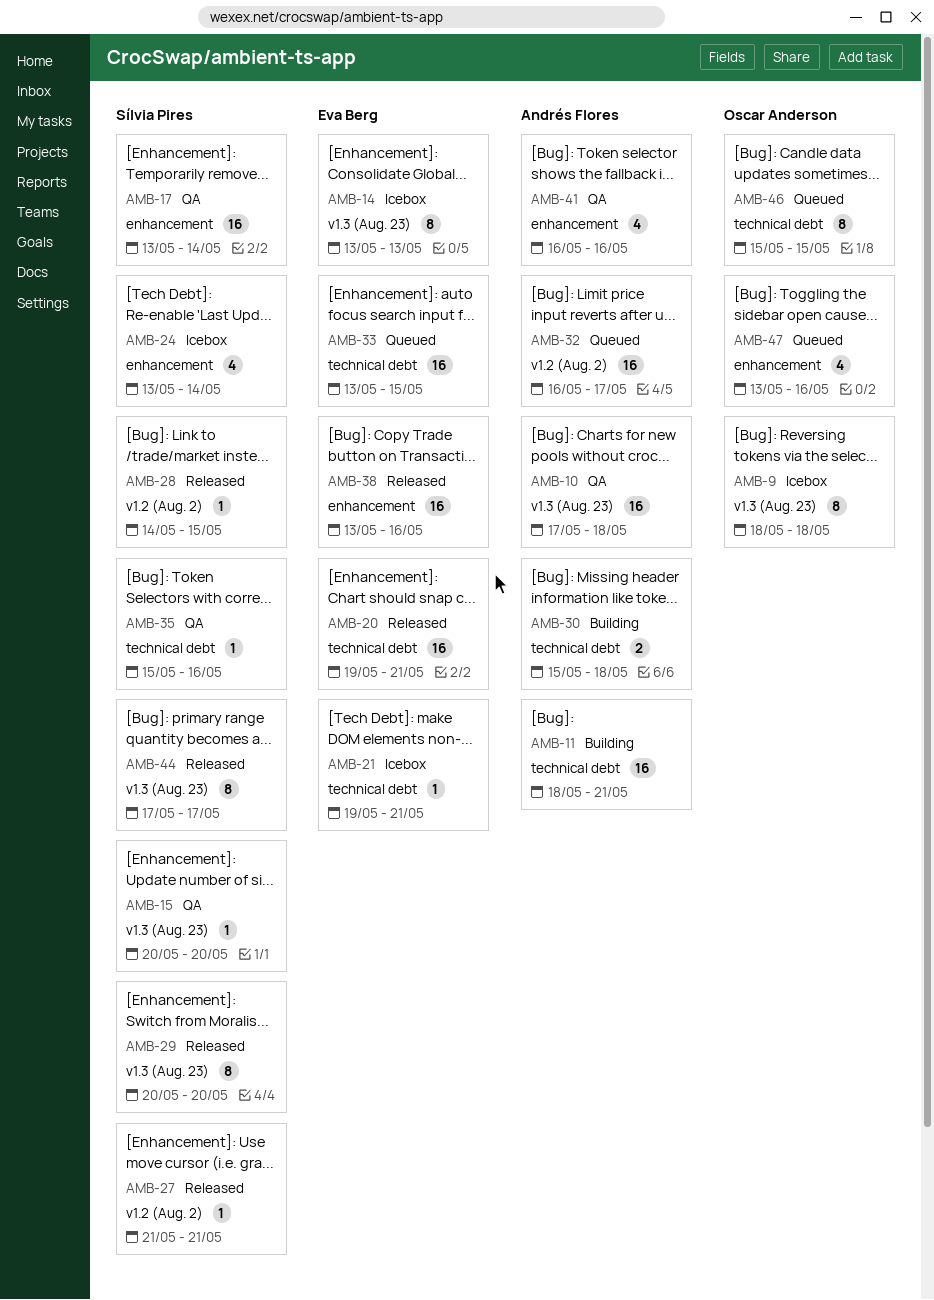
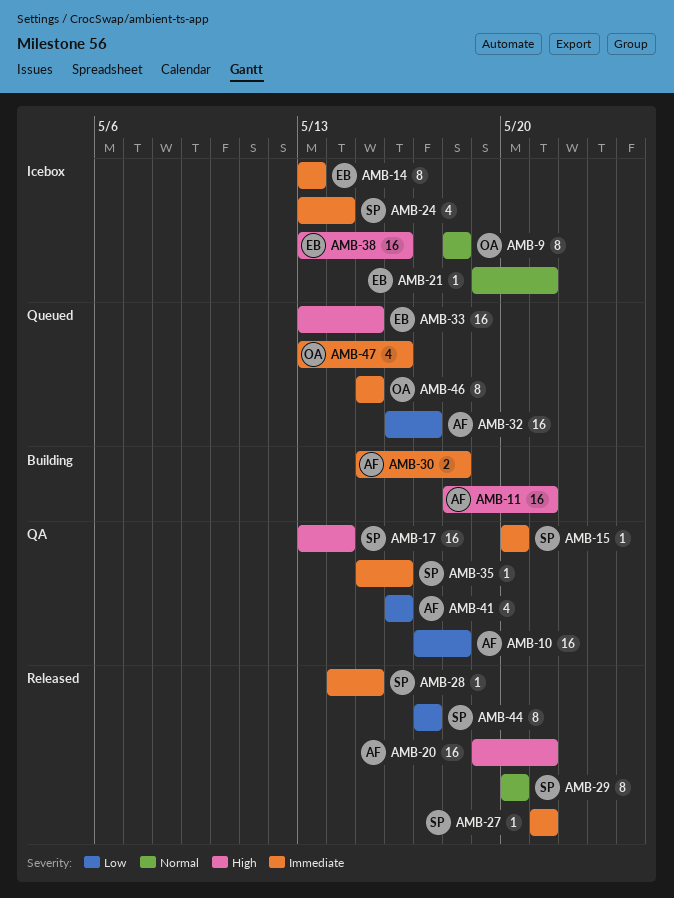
AMB-20, owner: Eva Berg -> Andrés Flores
AMB-38, status: Released -> Icebox

